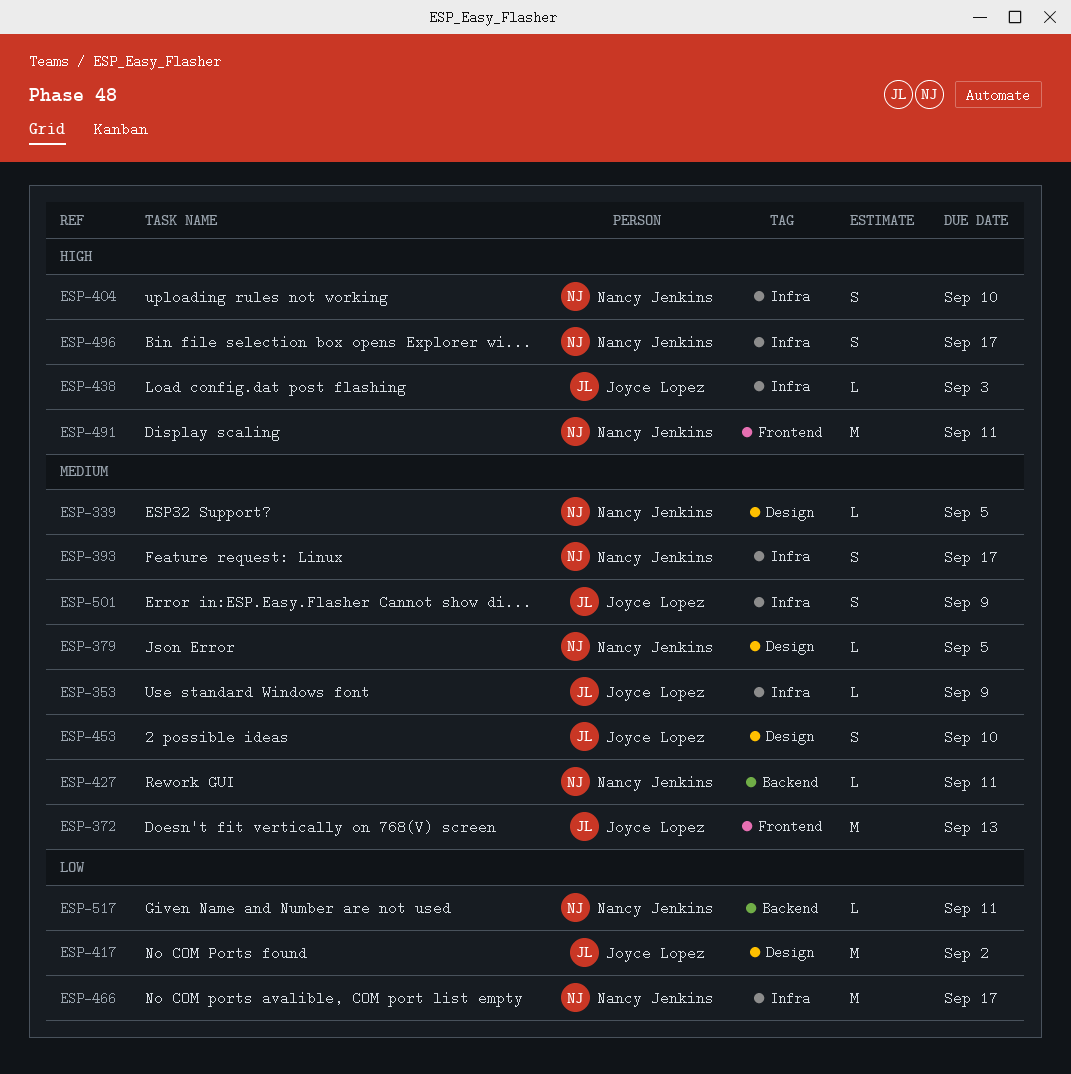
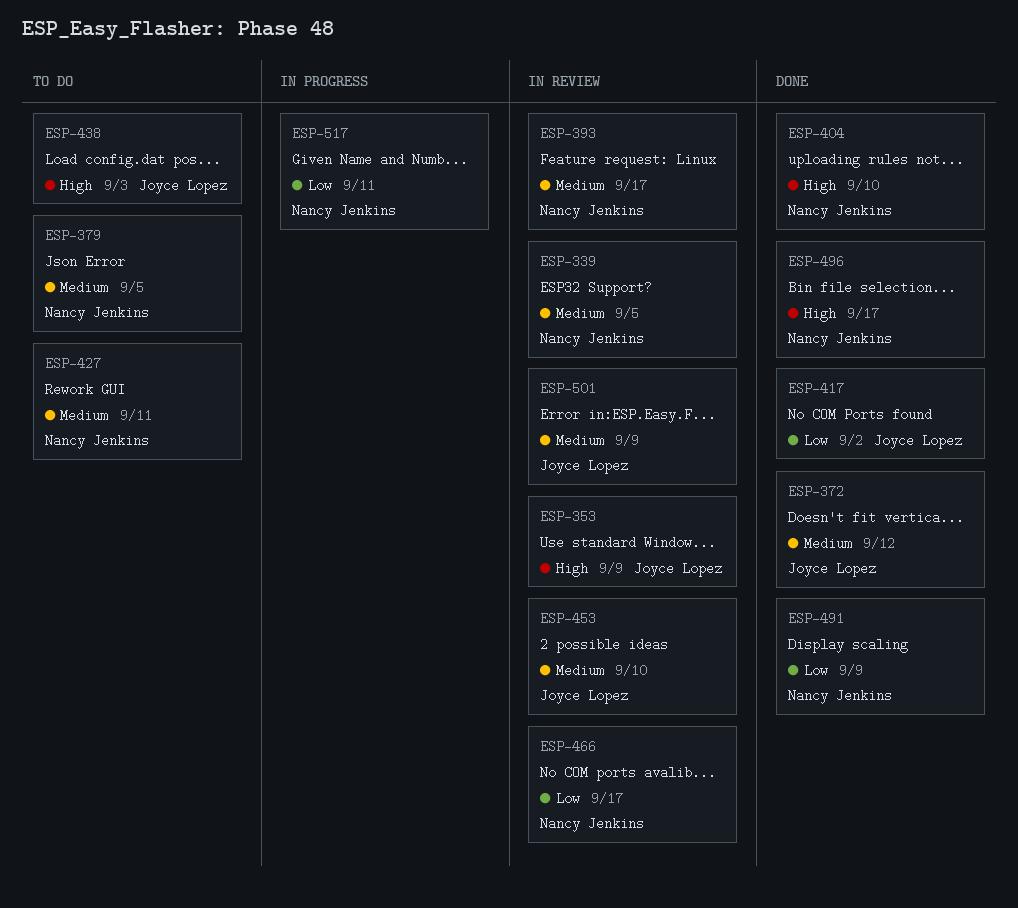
ESP-353, priority: Medium -> High
ESP-372, due: Sep 13 -> Sep 12
ESP-491, priority: High -> Low
ESP-491, due: Sep 11 -> Sep 9

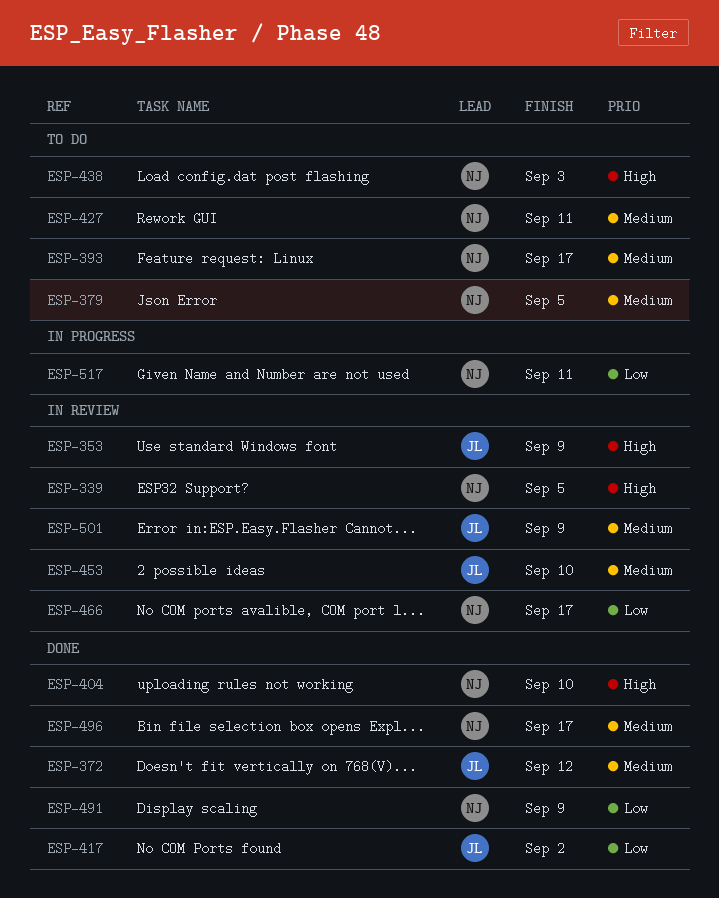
ESP-339, priority: Medium -> High
ESP-393, status: In review -> To do
ESP-438, owner: Joyce Lopez -> Nancy Jenkins
ESP-496, priority: High -> Medium

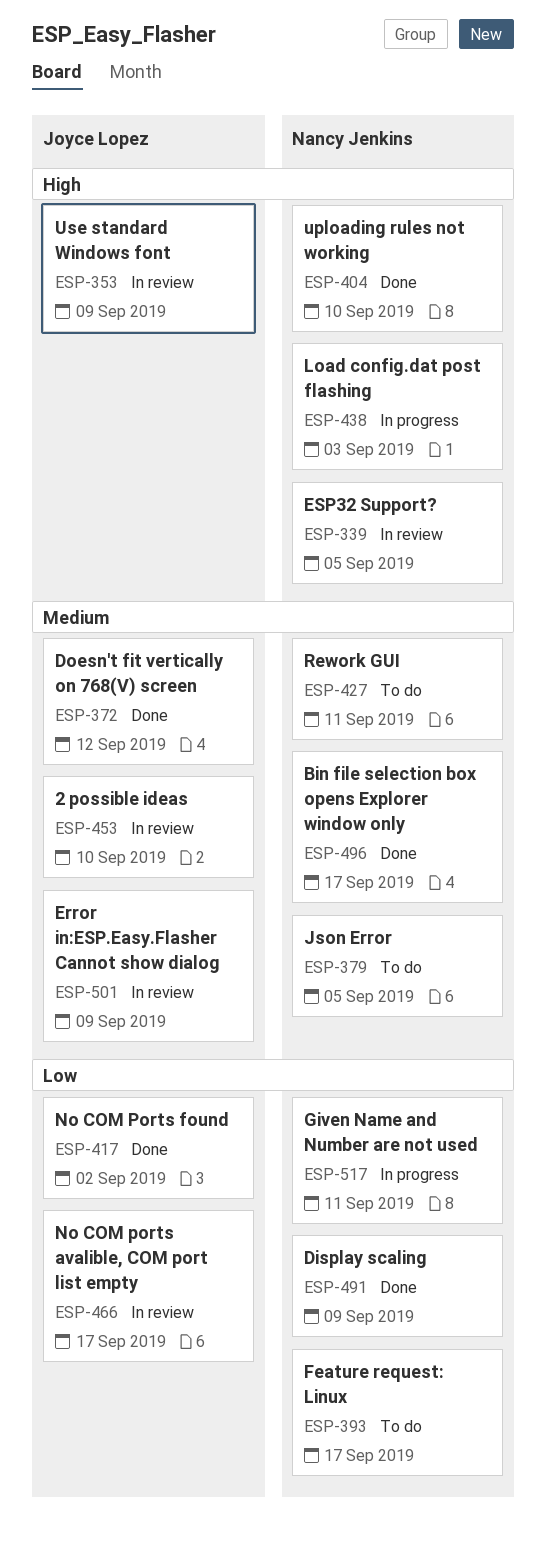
ESP-393, priority: Medium -> Low
ESP-438, status: To do -> In progress
ESP-466, owner: Nancy Jenkins -> Joyce Lopez

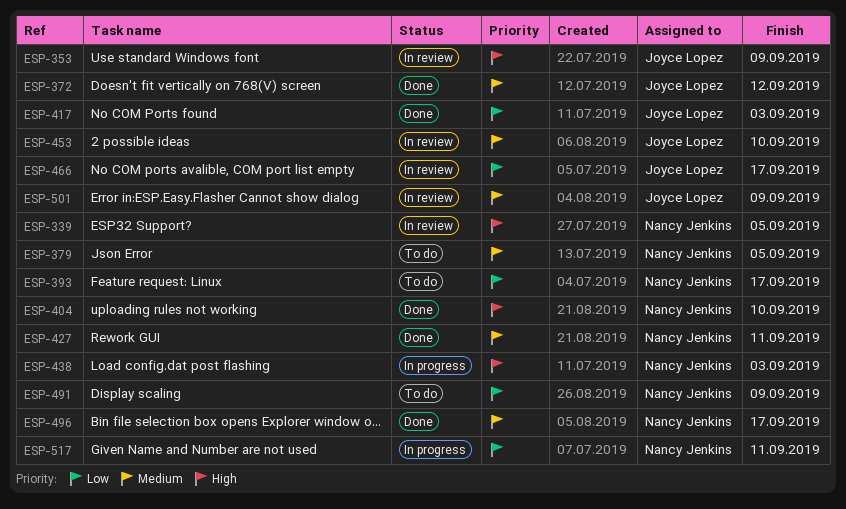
ESP-417, due: Sep 2 -> Sep 3
ESP-427, status: To do -> Done
ESP-491, status: Done -> To do

